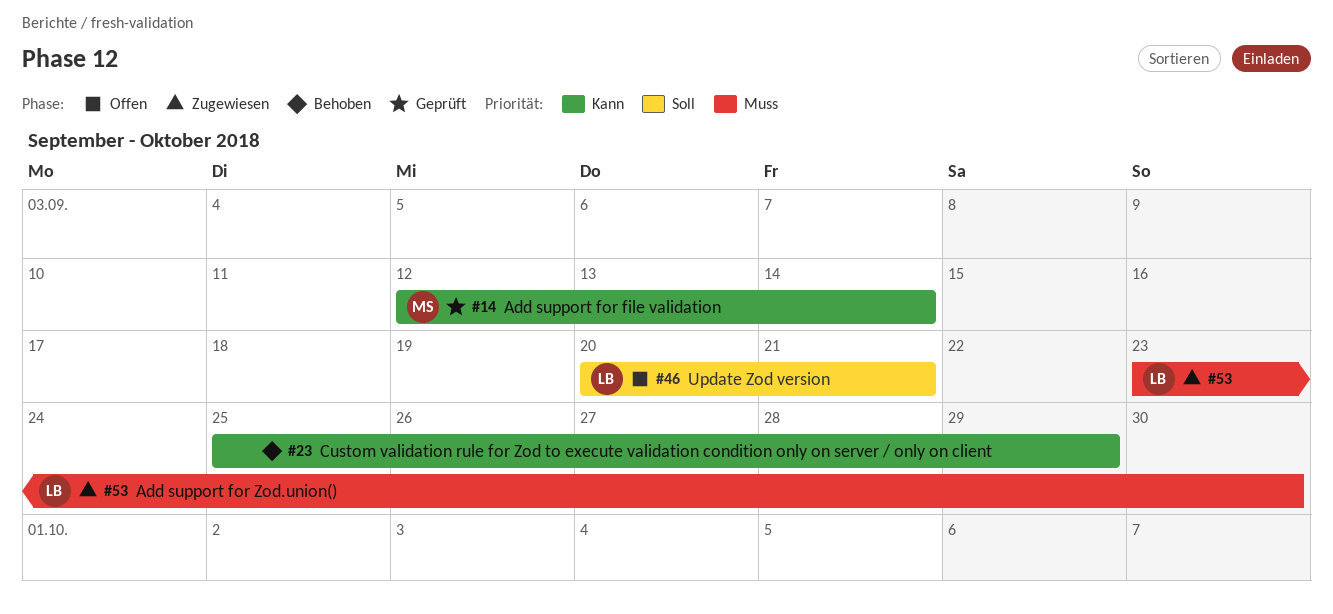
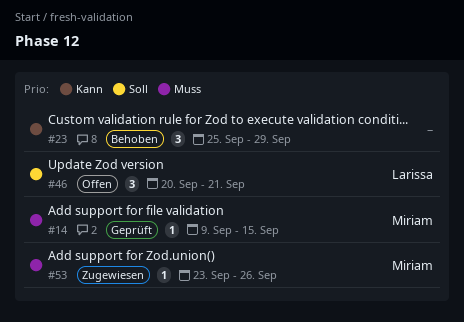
#14, priority: Kann -> Muss
#14, start: Sep 12 -> Sep 9
#14, due: Sep 14 -> Sep 15
#53, owner: Larissa -> Miriam
#53, due: Sep 30 -> Sep 26

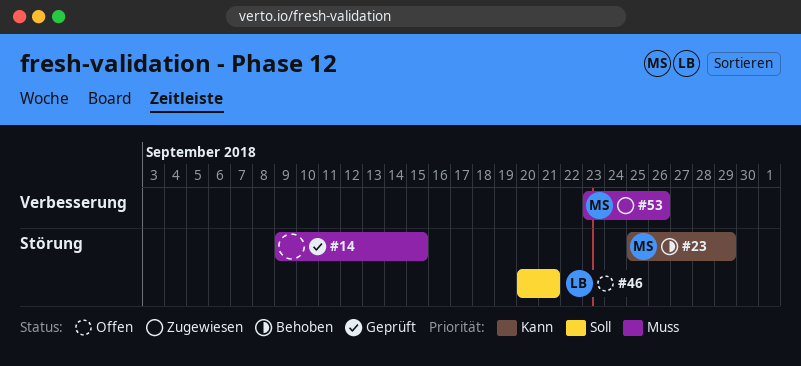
#14, owner: Miriam -> none
#23, owner: none -> Miriam

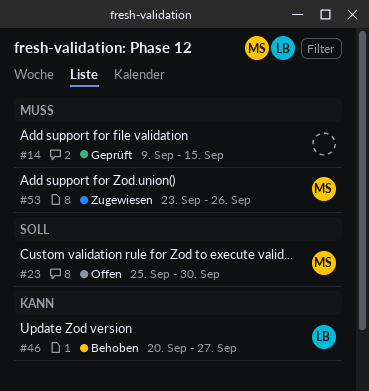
#23, status: Behoben -> Offen
#23, priority: Kann -> Soll
#23, due: Sep 29 -> Sep 30
#46, status: Offen -> Behoben
#46, priority: Soll -> Kann
#46, due: Sep 21 -> Sep 27

